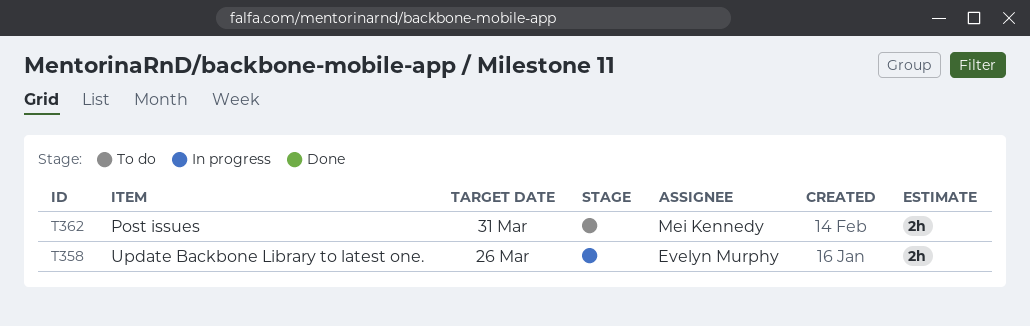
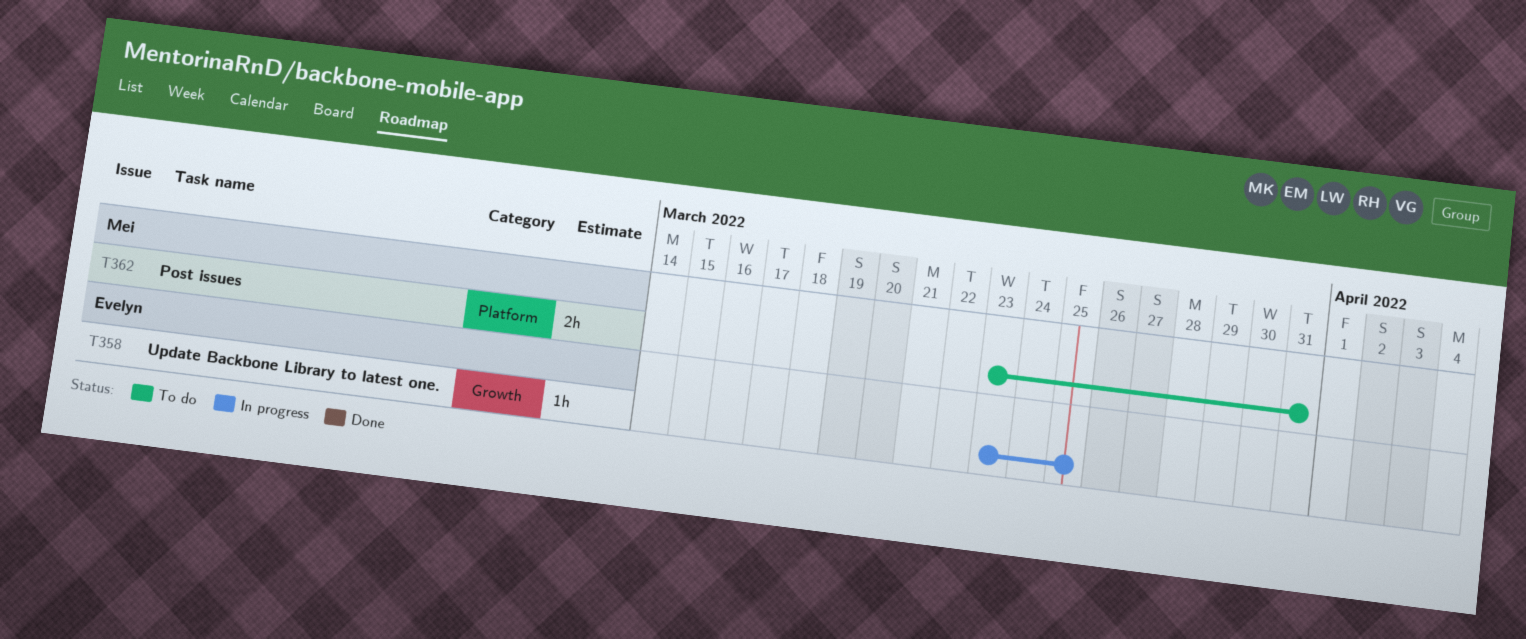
T358, estimate: 2h -> 1h
T358, due: Mar 26 -> Mar 25

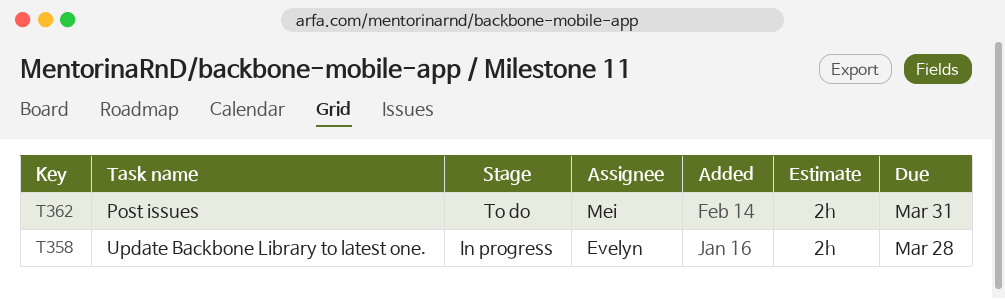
T358, estimate: 1h -> 2h
T358, due: Mar 25 -> Mar 28

